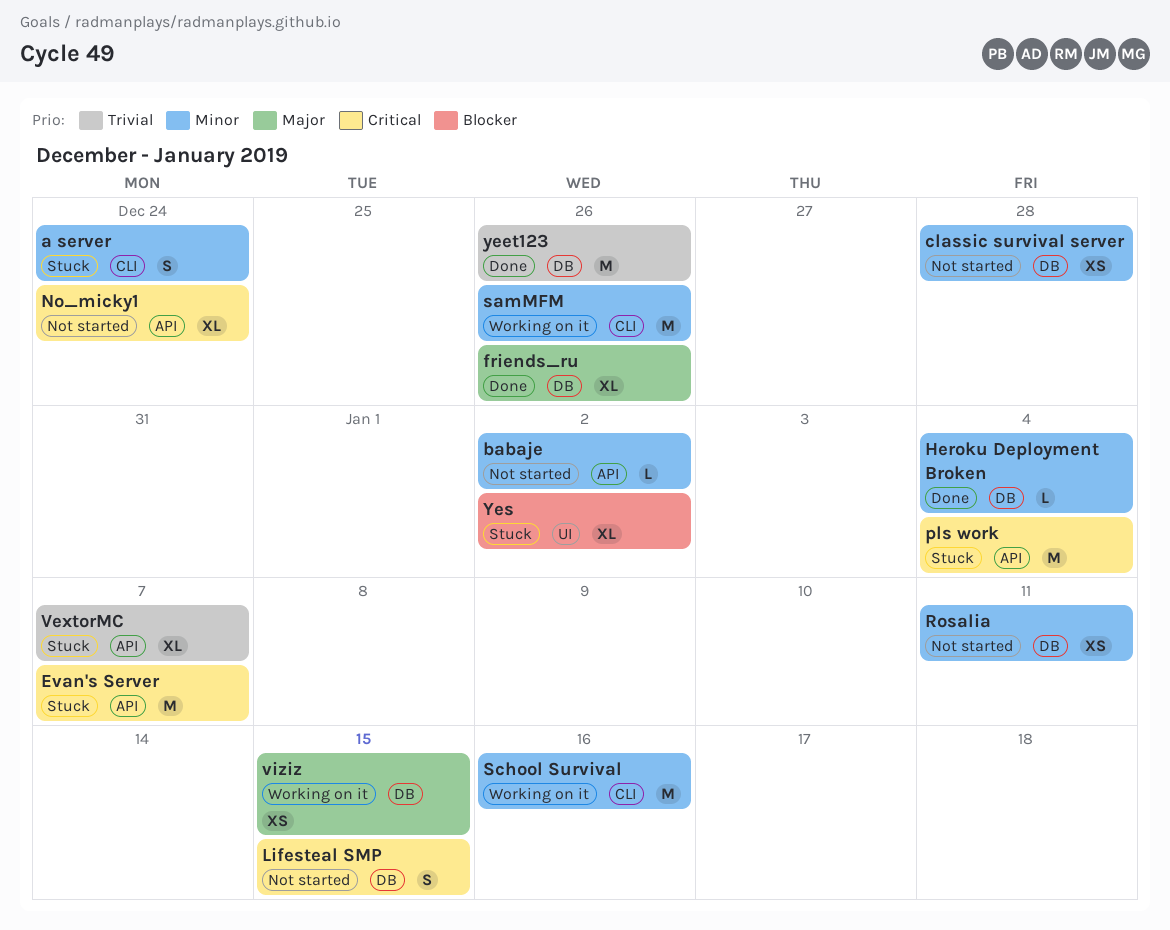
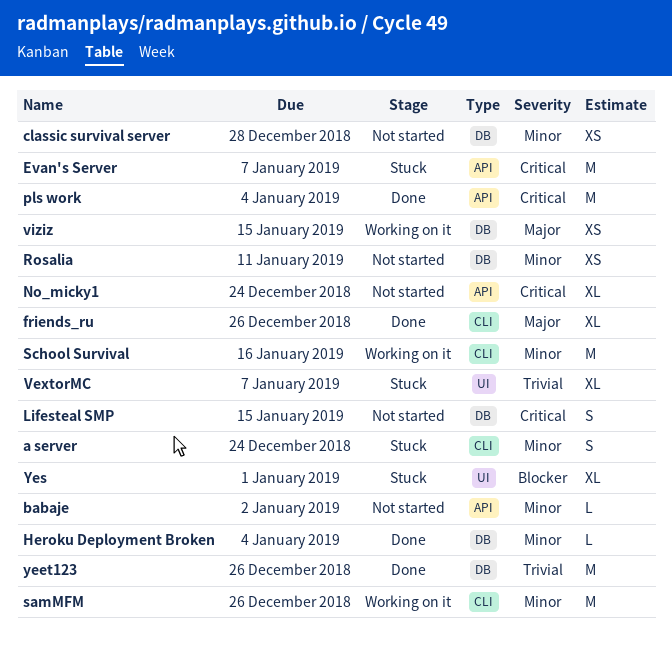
friends_ru, label: DB -> CLI
pls work, status: Stuck -> Done
VextorMC, label: API -> UI
Yes, due: Jan 2 -> Jan 1

